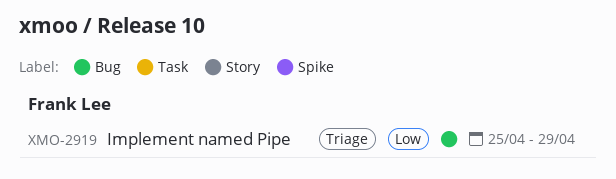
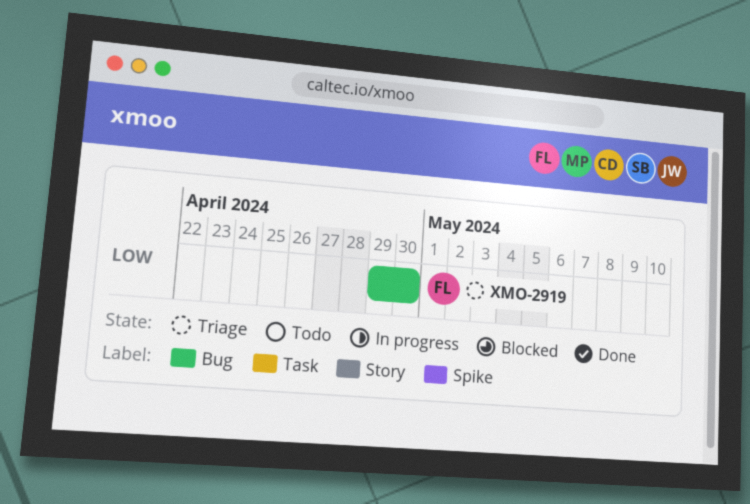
XMO-2919, start: Apr 25 -> Apr 29
XMO-2919, due: Apr 29 -> Apr 30

